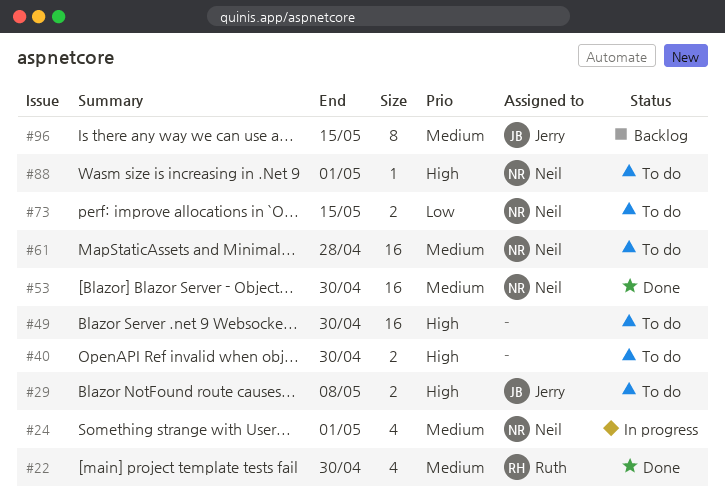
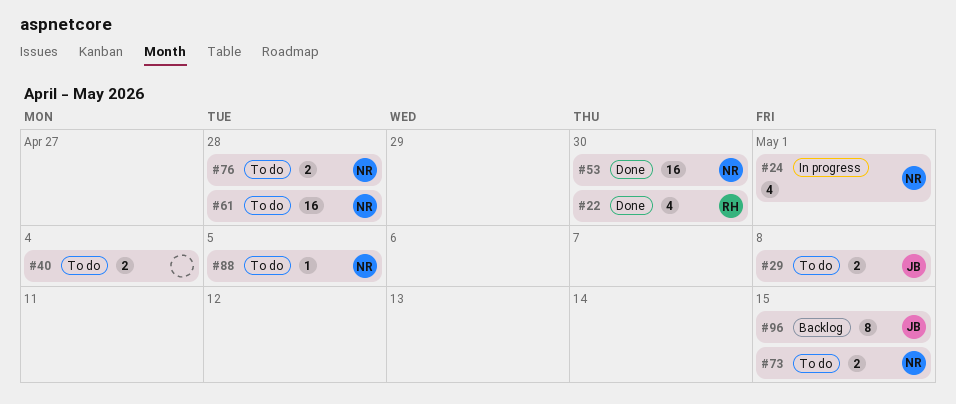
#40, due: Apr 30 -> May 4
#49: present -> none
#76: none -> present
#88, due: May 1 -> May 5

